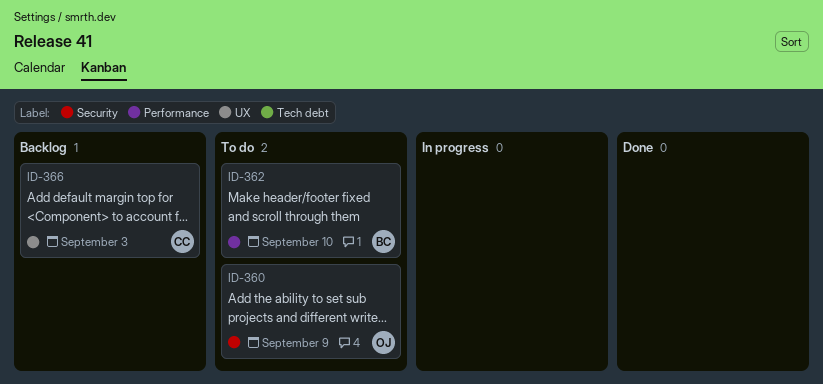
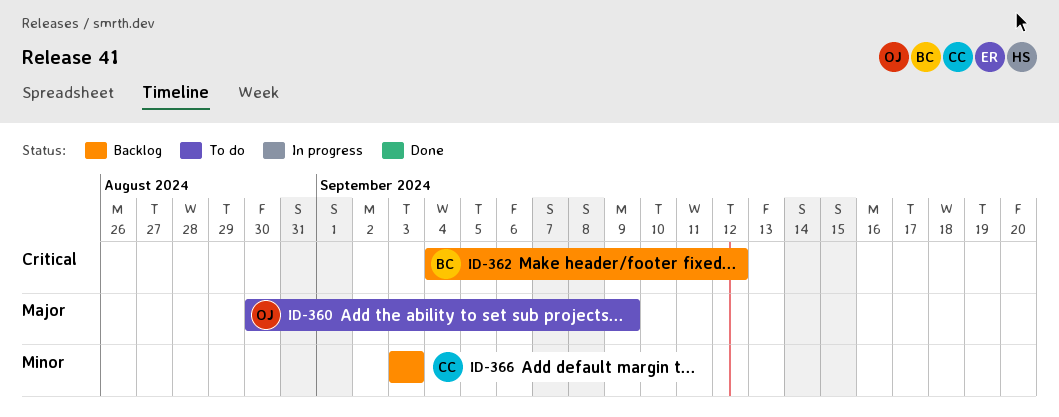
ID-362, status: To do -> Backlog
ID-362, due: Sep 10 -> Sep 12

